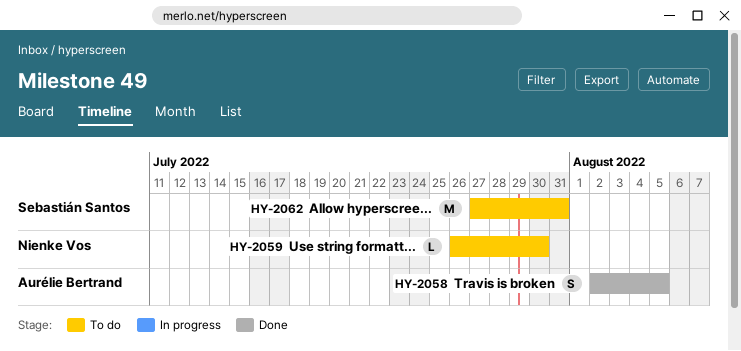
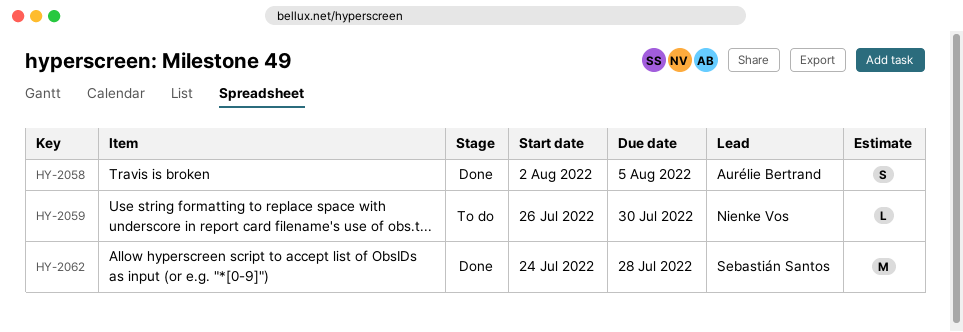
HY-2062, status: To do -> Done
HY-2062, start: Jul 27 -> Jul 24
HY-2062, due: Jul 31 -> Jul 28

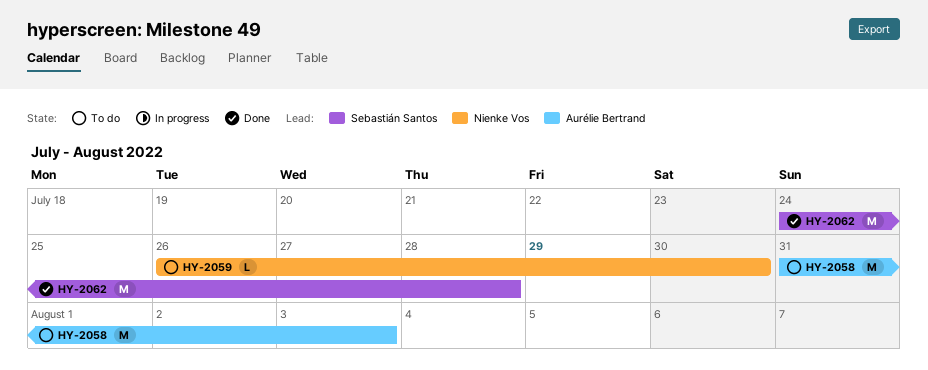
HY-2058, status: Done -> To do
HY-2058, estimate: S -> M
HY-2058, start: Aug 2 -> Jul 31
HY-2058, due: Aug 5 -> Aug 3

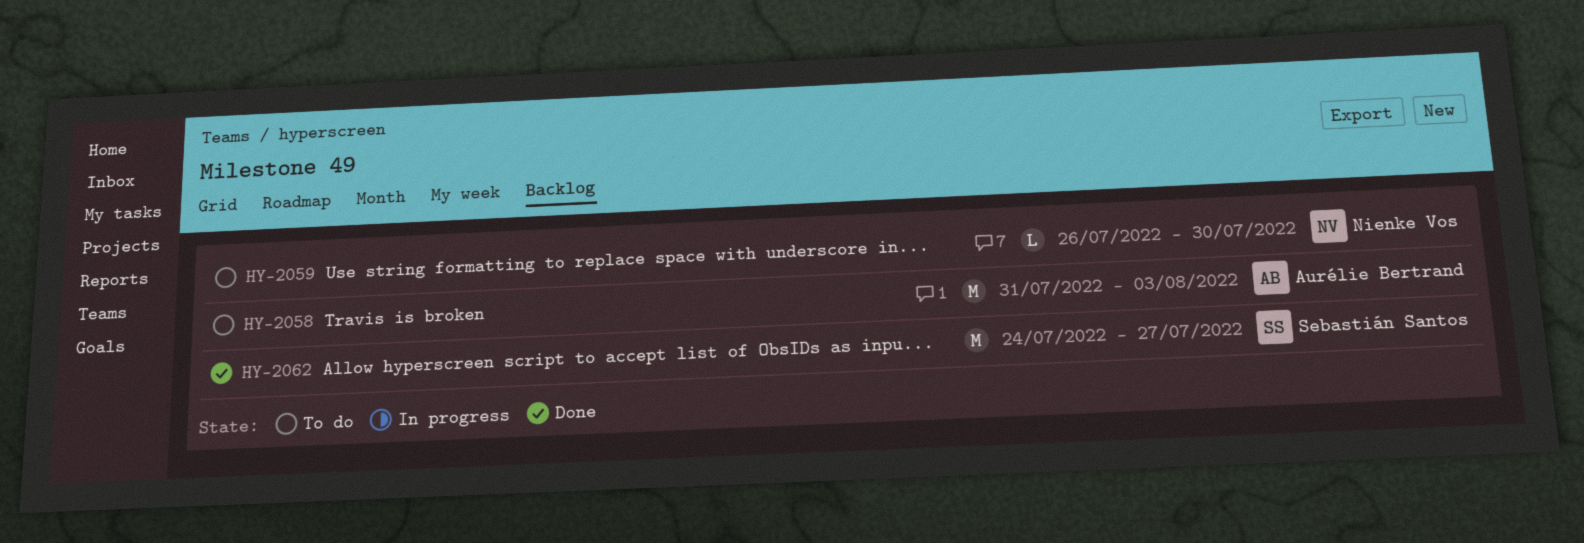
HY-2062, due: Jul 28 -> Jul 27

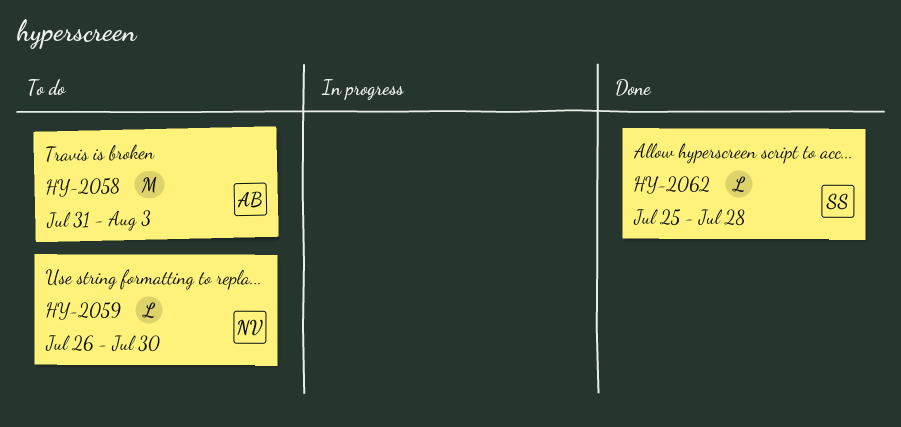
HY-2062, estimate: M -> L
HY-2062, start: Jul 24 -> Jul 25
HY-2062, due: Jul 27 -> Jul 28

